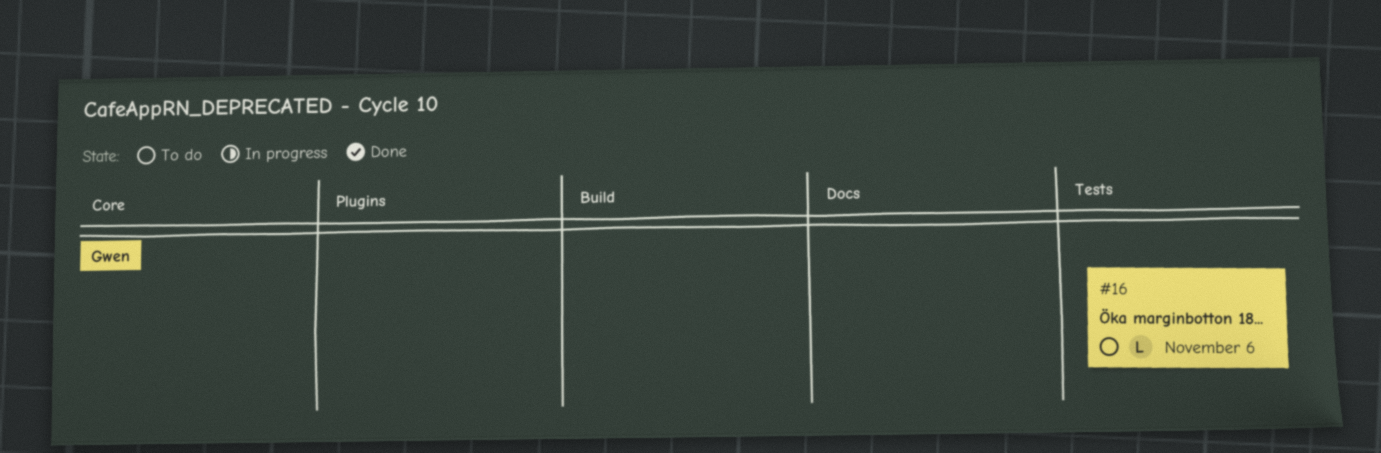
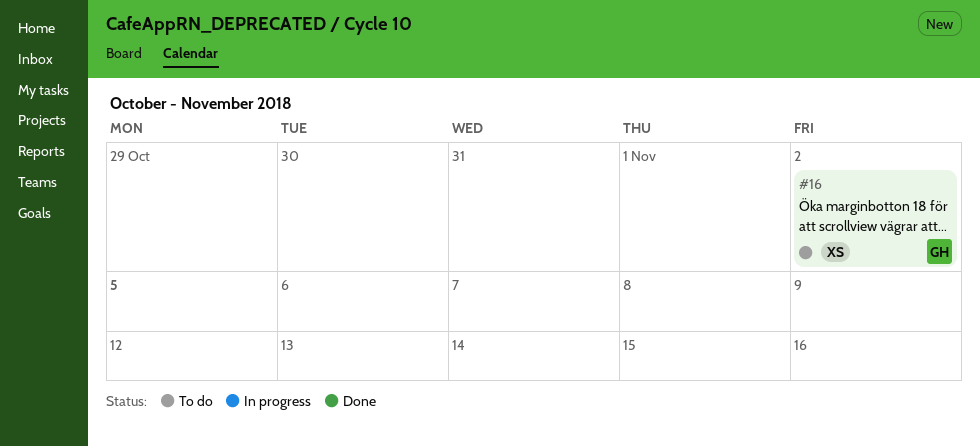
#16, estimate: L -> XS
#16, due: Nov 6 -> Nov 2

